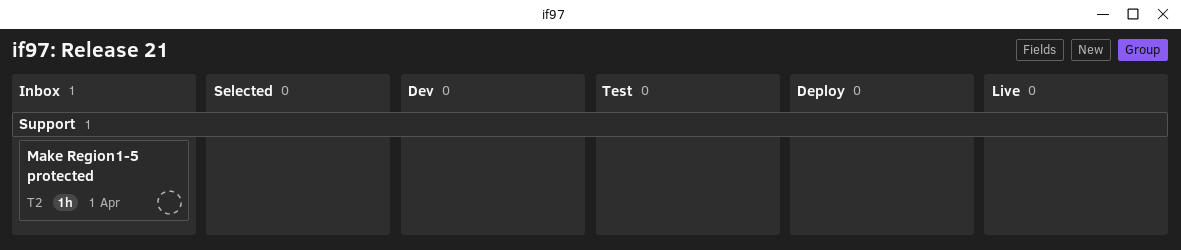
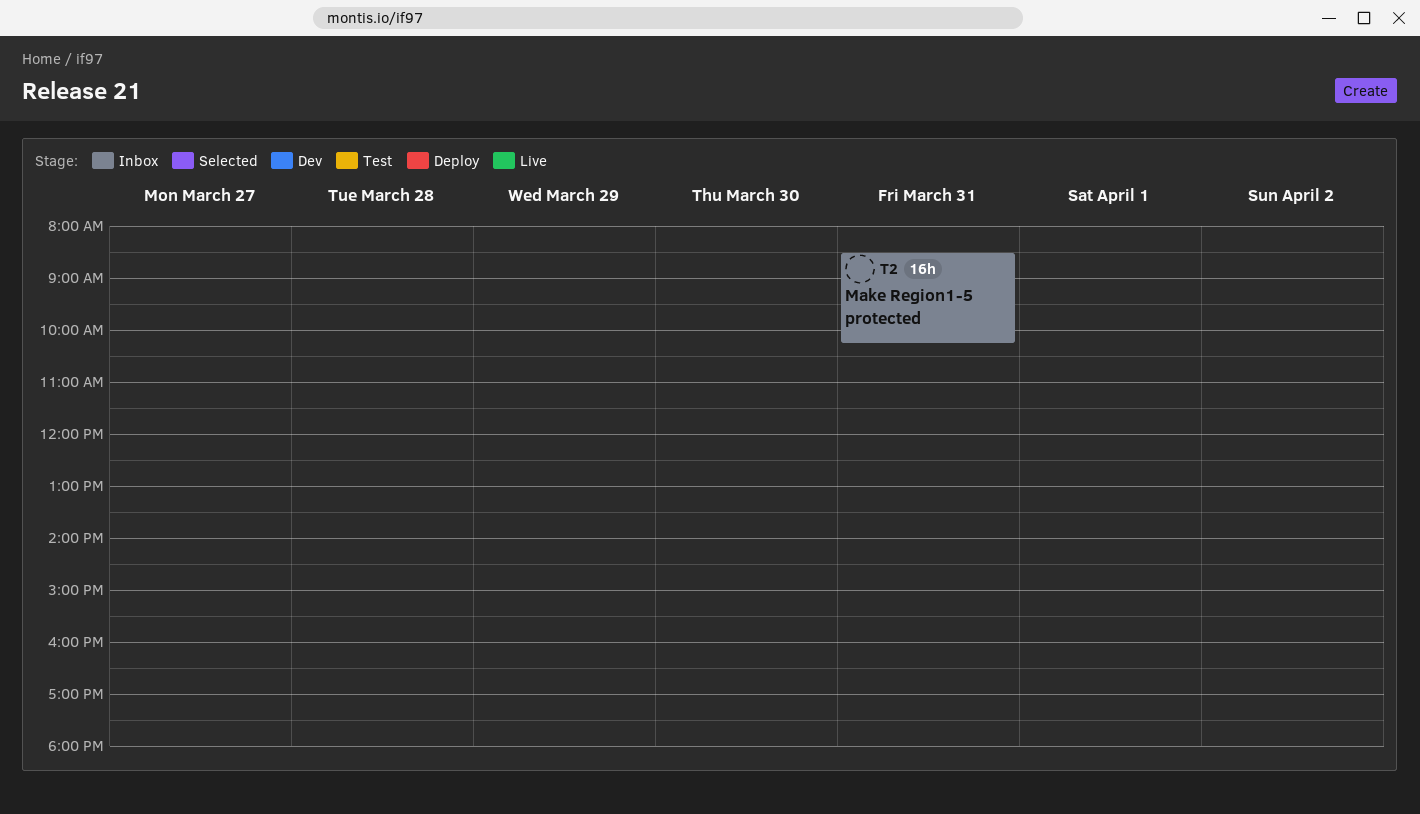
T2, estimate: 1h -> 16h
T2, day: Apr 1 -> Mar 31

